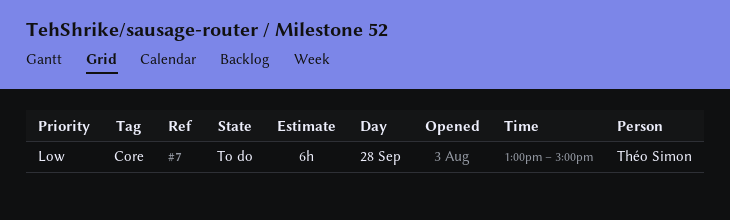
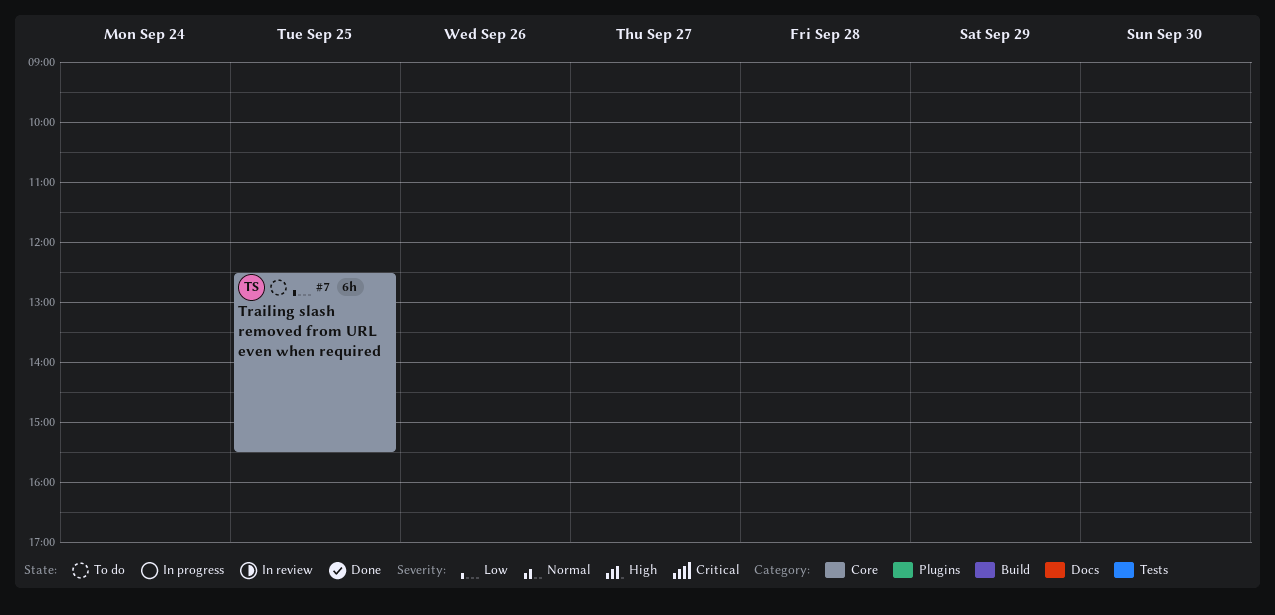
#7, day: Sep 28 -> Sep 25
#7, begins: 13:00 -> 12:30
#7, ends: 15:00 -> 15:30

